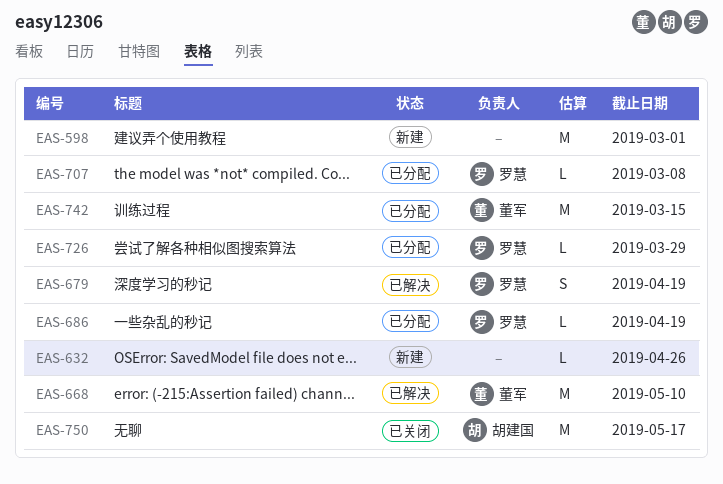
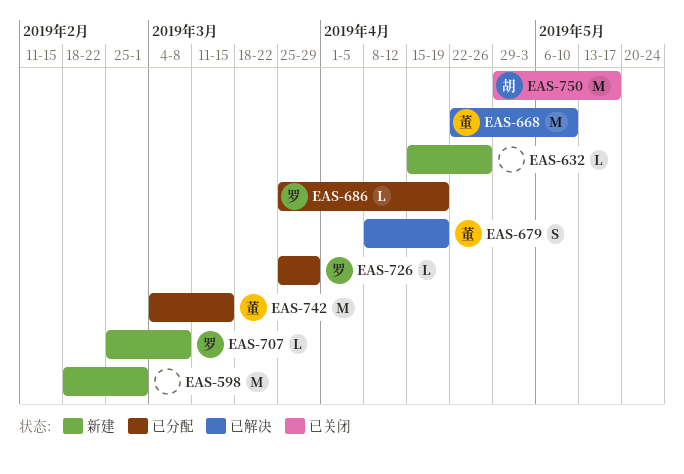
EAS-679, owner: 罗慧 -> 董军
EAS-707, status: 已分配 -> 新建

